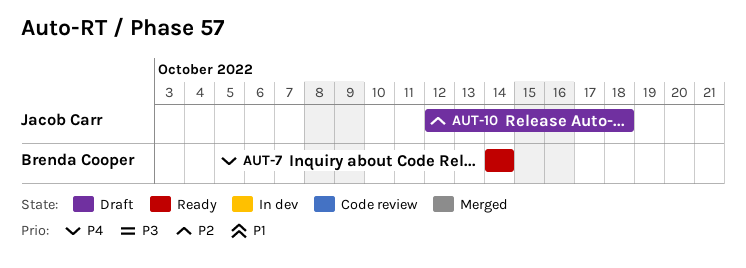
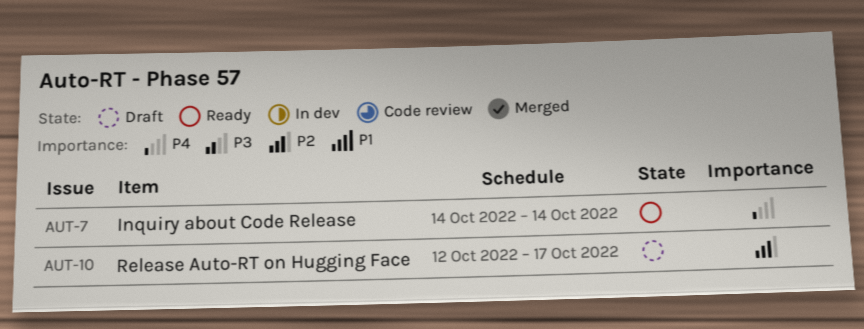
AUT-10, due: Oct 18 -> Oct 17

